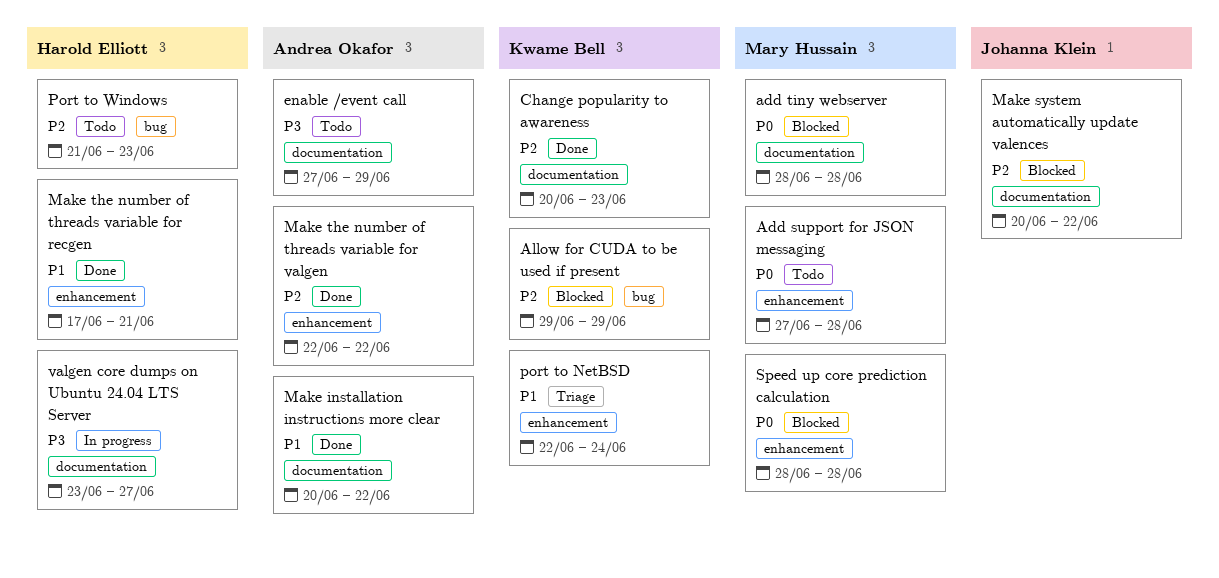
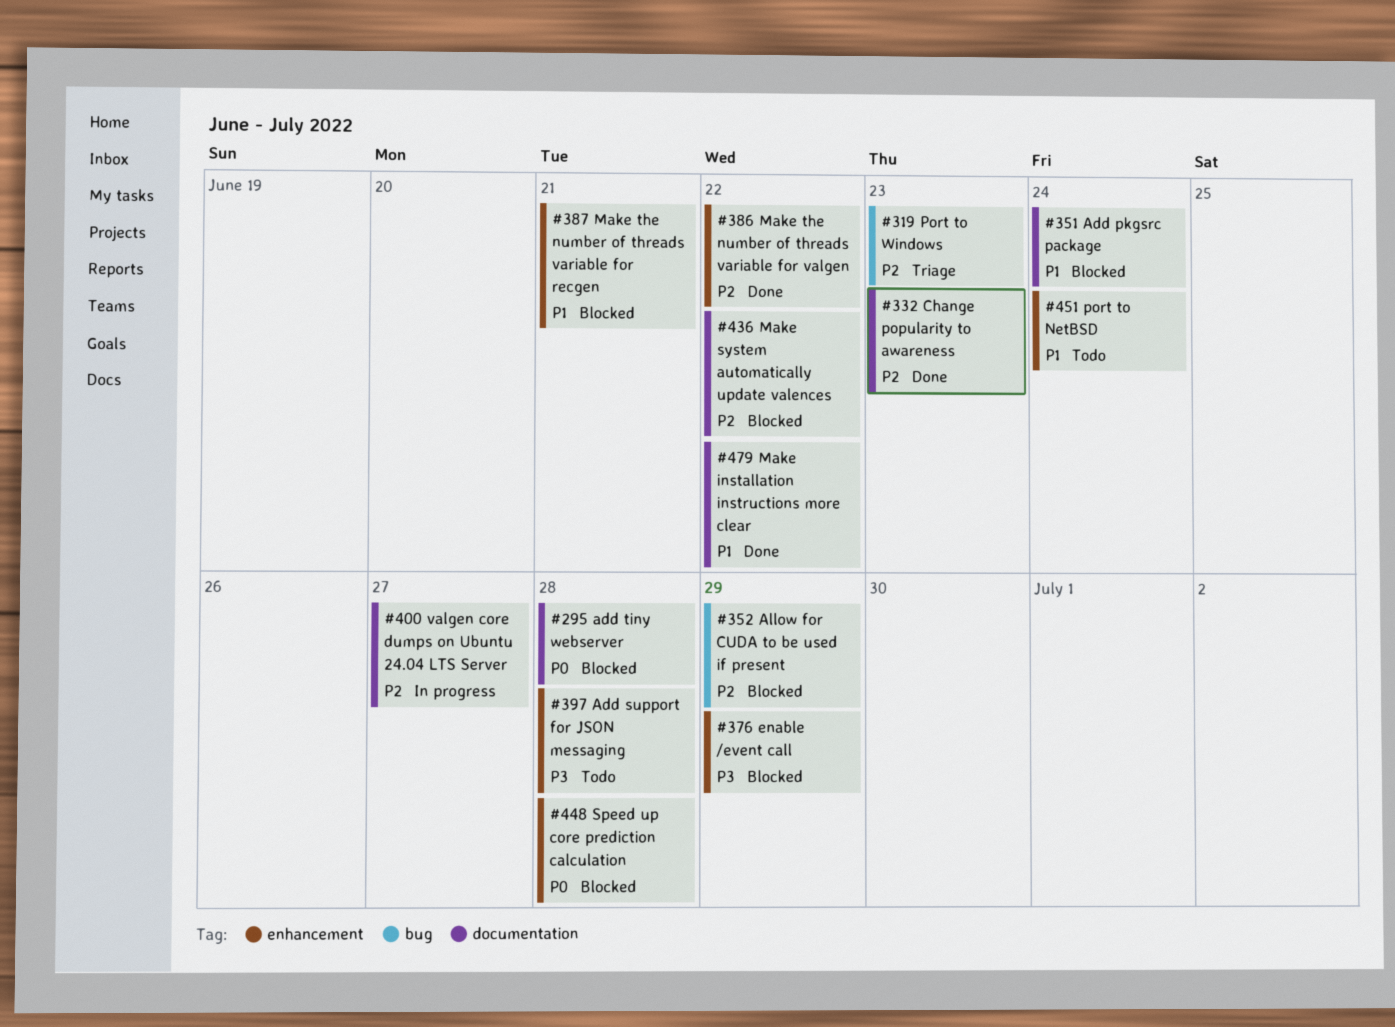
Add pkgsrc package: none -> present
Add support for JSON messaging, priority: P0 -> P3
enable /event call, status: Todo -> Blocked
enable /event call, label: documentation -> enhancement
Make the number of threads variable for recgen, status: Done -> Blocked
port to NetBSD, status: Triage -> Todo
Port to Windows, status: Todo -> Triage
valgen core dumps on Ubuntu 24.04 LTS Server, priority: P3 -> P2

